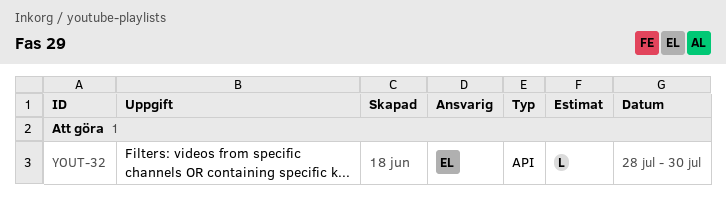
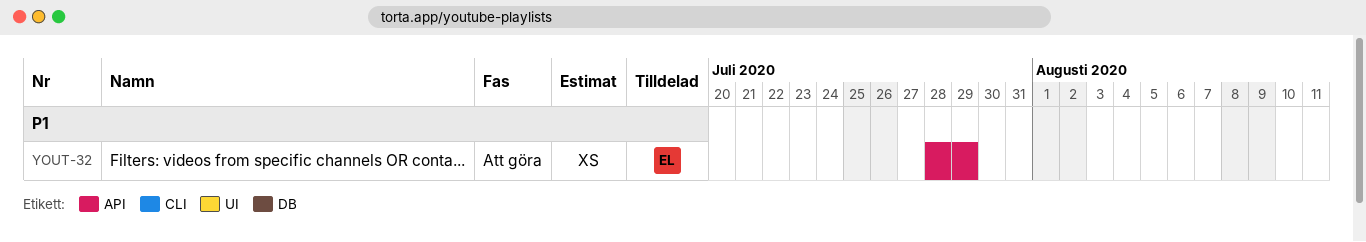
YOUT-32, estimate: L -> XS
YOUT-32, due: Jul 30 -> Jul 29

